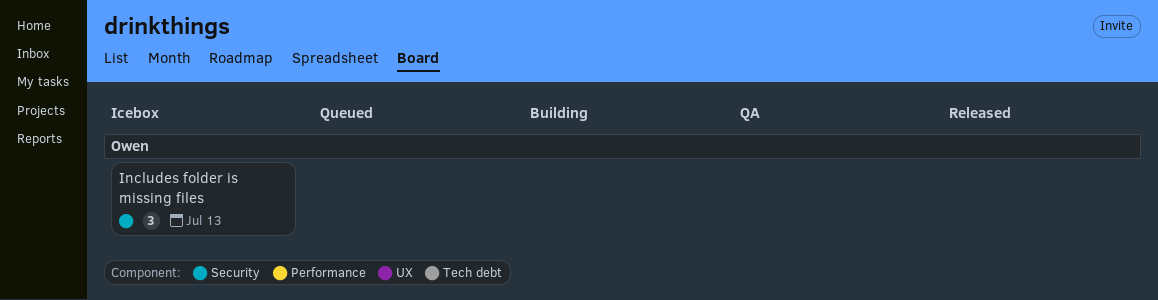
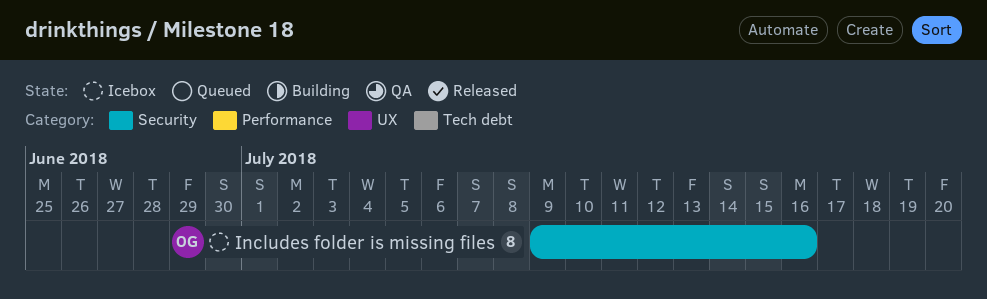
Includes folder is missing files, estimate: 3 -> 8
Includes folder is missing files, due: Jul 13 -> Jul 16

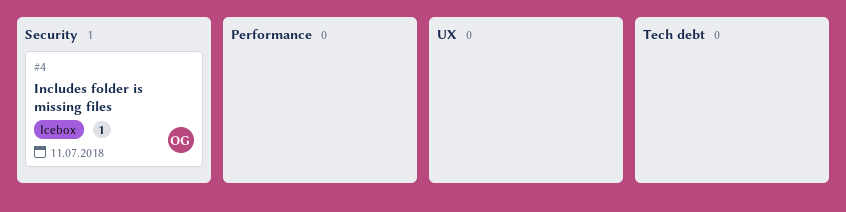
Includes folder is missing files, estimate: 8 -> 1
Includes folder is missing files, due: Jul 16 -> Jul 11

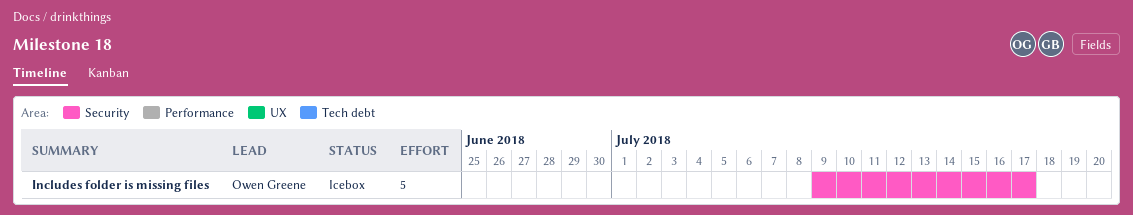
Includes folder is missing files, estimate: 1 -> 5
Includes folder is missing files, due: Jul 11 -> Jul 17

